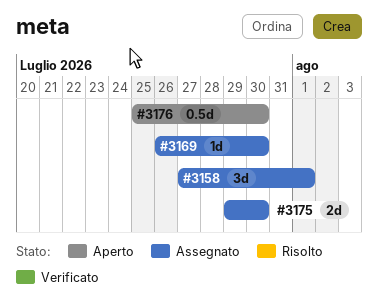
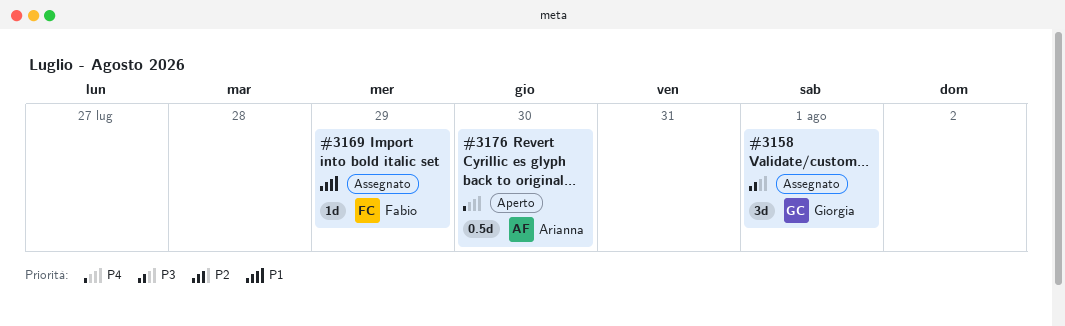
#3169, due: Jul 30 -> Jul 29
#3175: present -> none

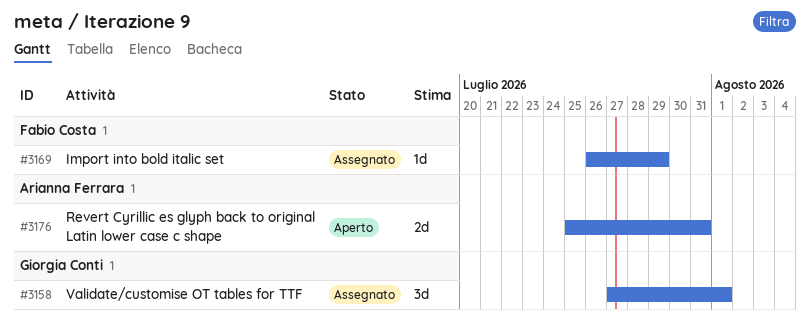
#3176, estimate: 0.5d -> 2d
#3176, due: Jul 30 -> Jul 31

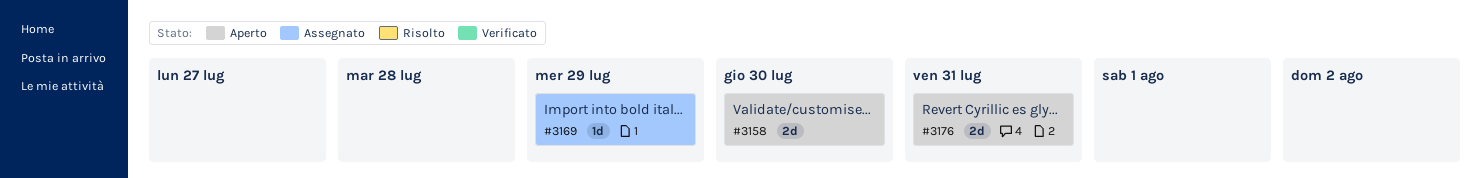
#3158, status: Assegnato -> Aperto
#3158, estimate: 3d -> 2d
#3158, due: Aug 1 -> Jul 30

